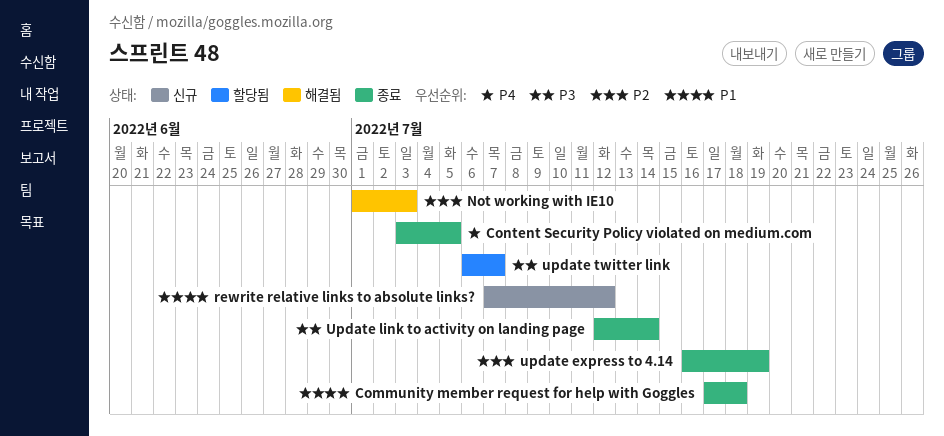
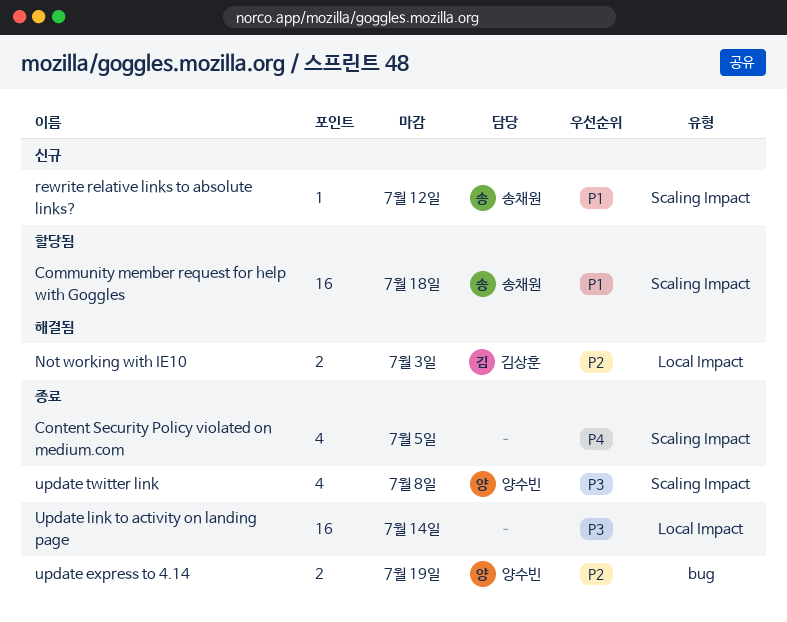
Community member request for help with Goggles, status: 종료 -> 할당됨
update twitter link, status: 할당됨 -> 종료
update twitter link, due: Jul 7 -> Jul 8

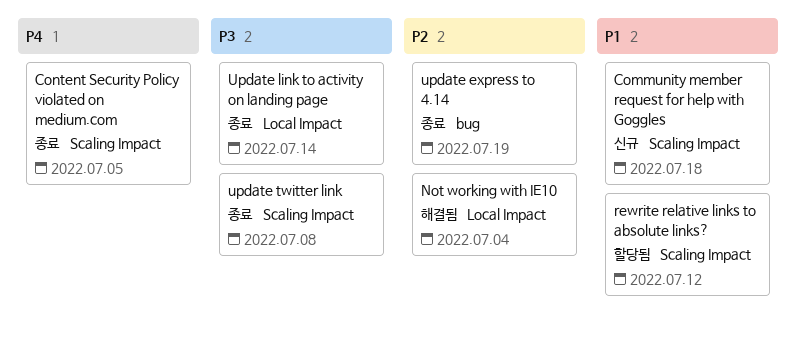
Community member request for help with Goggles, status: 할당됨 -> 신규
Not working with IE10, due: Jul 3 -> Jul 4
rewrite relative links to absolute links?, status: 신규 -> 할당됨

